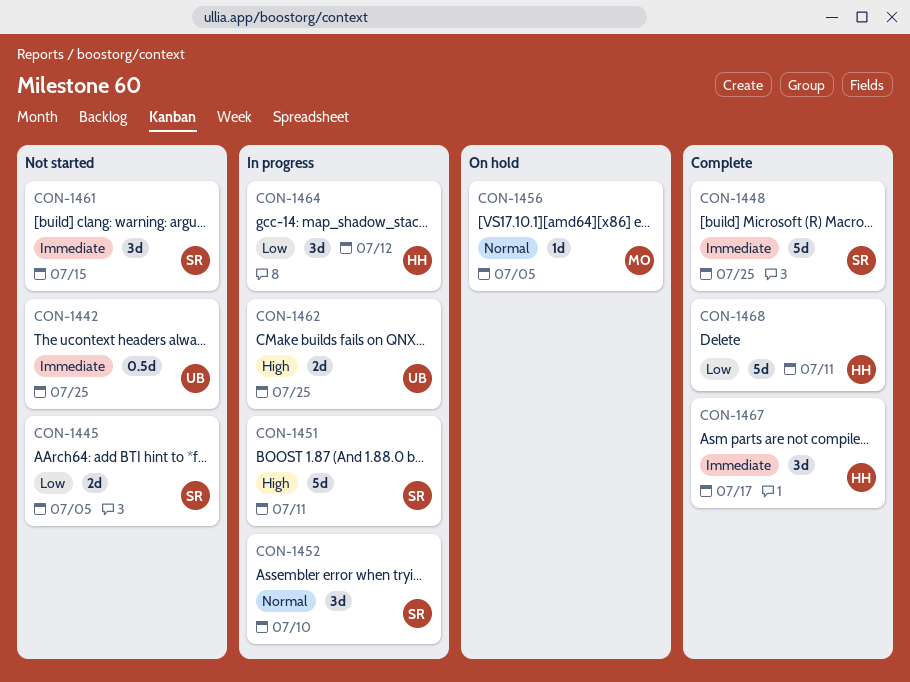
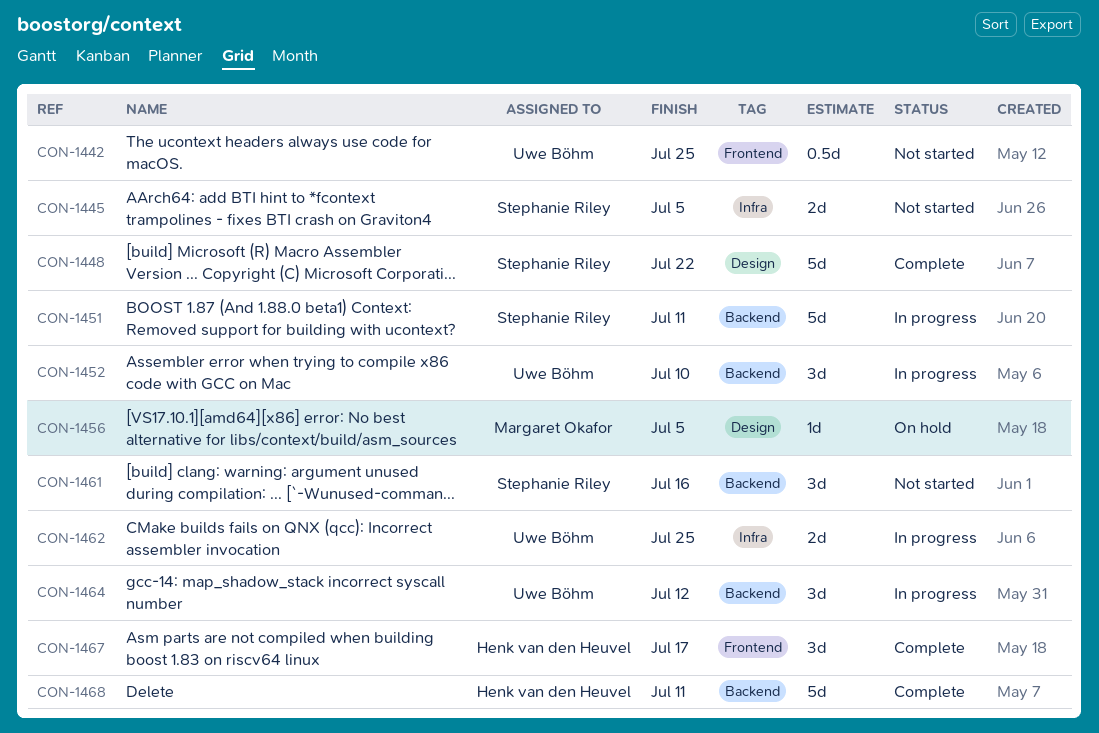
CON-1448, due: Jul 25 -> Jul 22
CON-1452, owner: Stephanie Riley -> Uwe Böhm
CON-1461, due: Jul 15 -> Jul 16
CON-1464, owner: Henk van den Heuvel -> Uwe Böhm

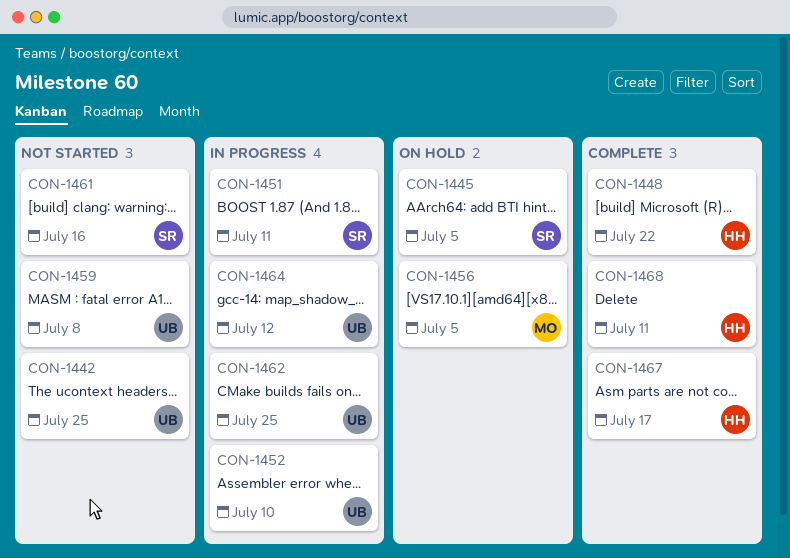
CON-1445, status: Not started -> On hold
CON-1448, owner: Stephanie Riley -> Henk van den Heuvel
CON-1459: none -> present

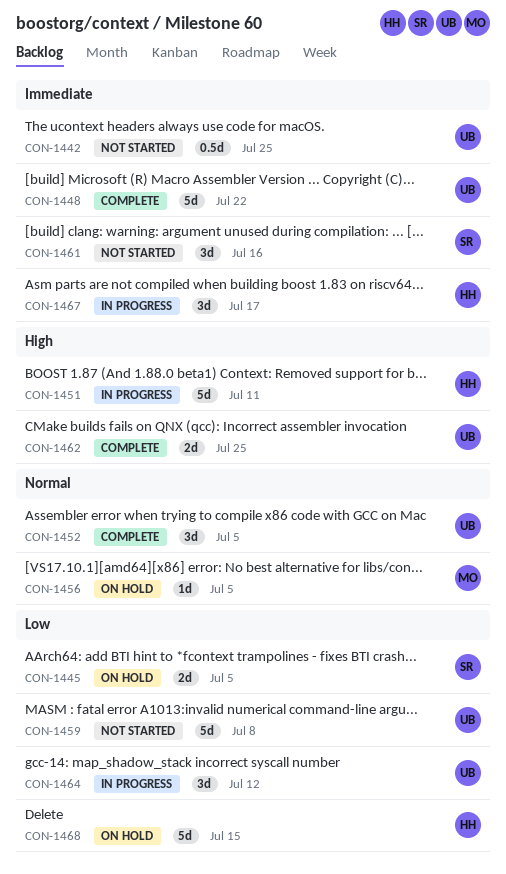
CON-1448, owner: HH -> UB
CON-1451, owner: SR -> HH
CON-1452, status: In progress -> Complete
CON-1452, due: Jul 10 -> Jul 5
CON-1462, status: In progress -> Complete
CON-1467, status: Complete -> In progress
CON-1468, status: Complete -> On hold
CON-1468, due: Jul 11 -> Jul 15

